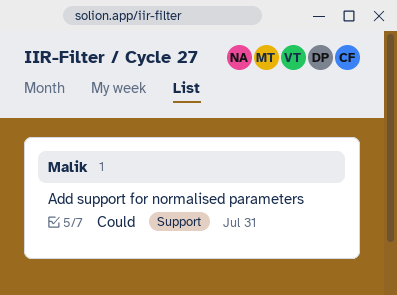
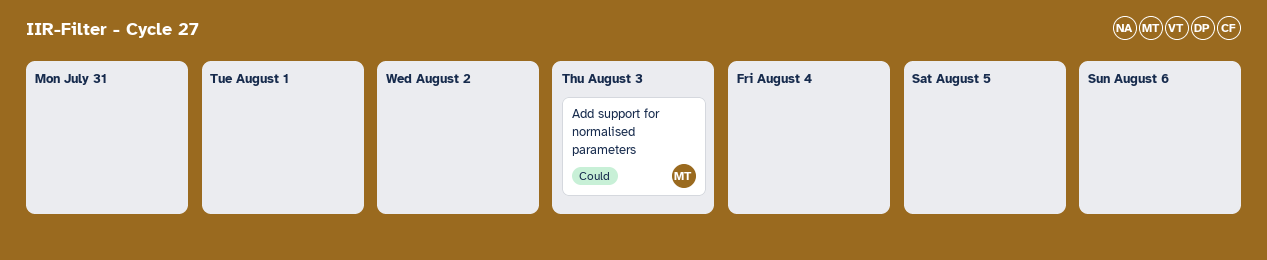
Add support for normalised parameters, due: Jul 31 -> Aug 3

